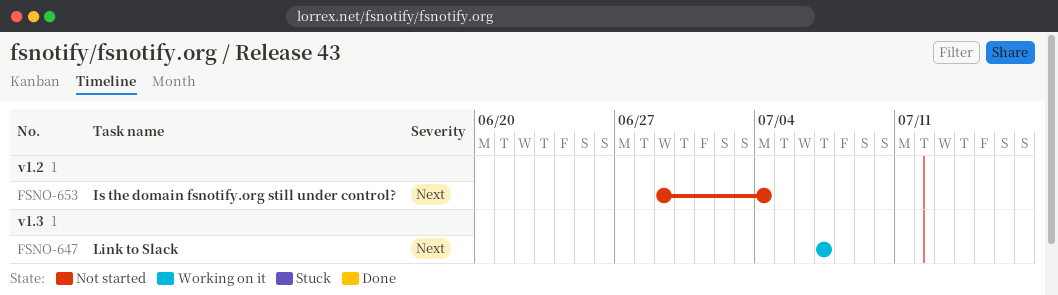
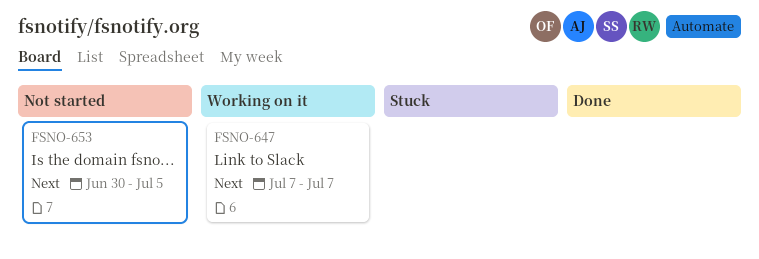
FSNO-653, start: Jun 29 -> Jun 30
FSNO-653, due: Jul 4 -> Jul 5

